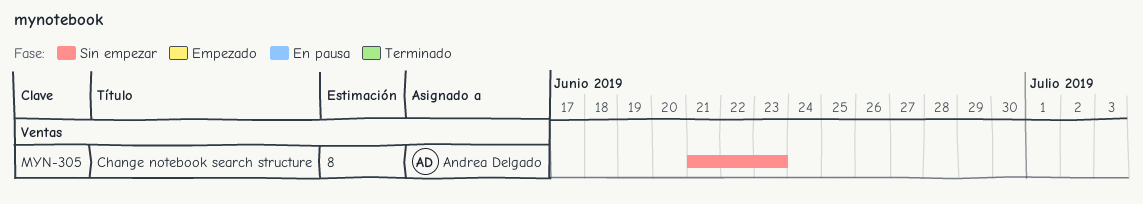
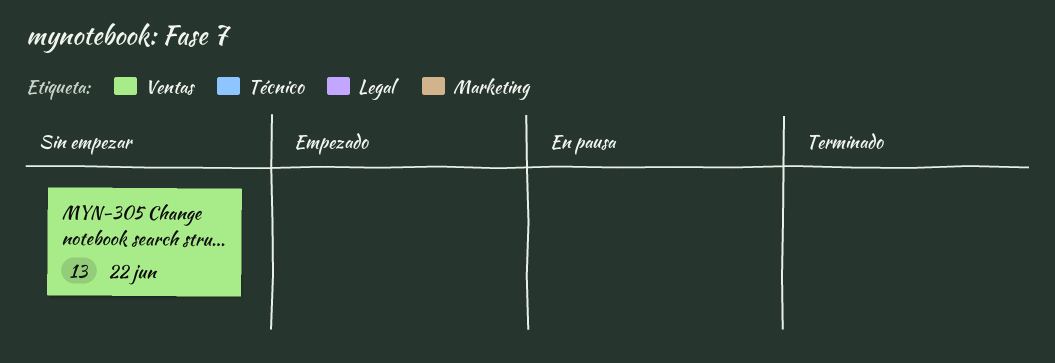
MYN-305, estimate: 8 -> 13
MYN-305, due: Jun 23 -> Jun 22

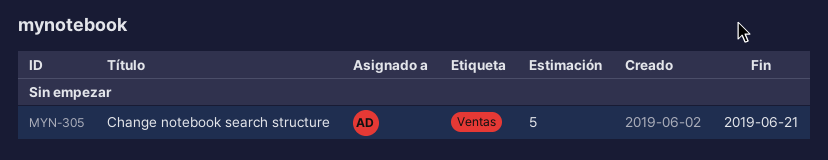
MYN-305, estimate: 13 -> 5
MYN-305, due: Jun 22 -> Jun 21

